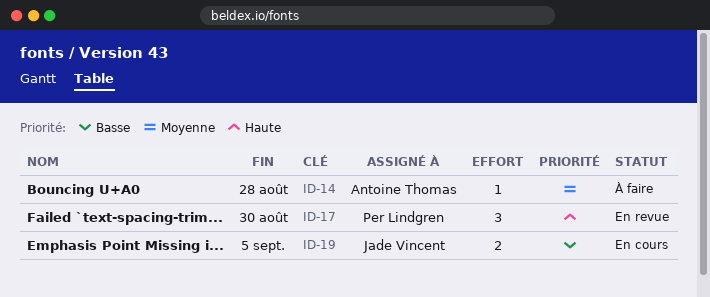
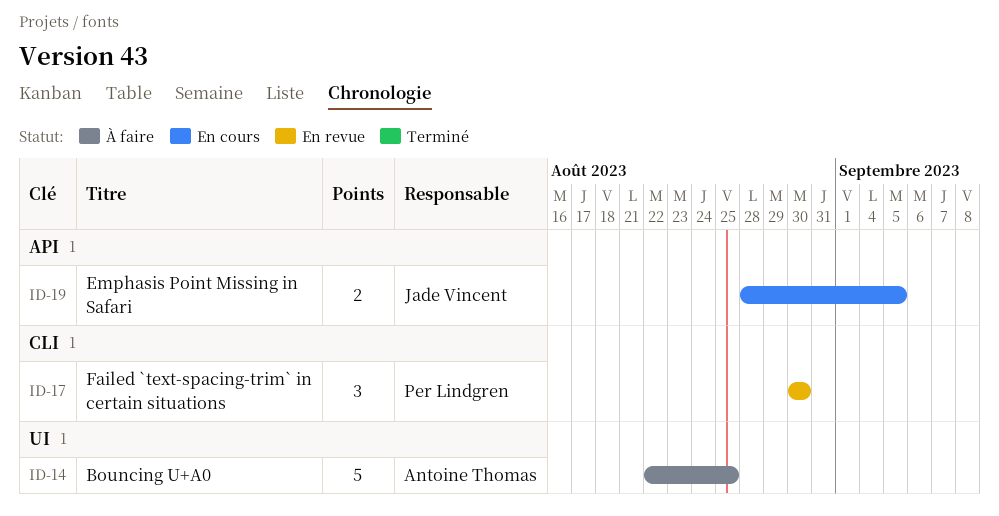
ID-14, estimate: 1 -> 5
ID-14, due: Aug 28 -> Aug 25

